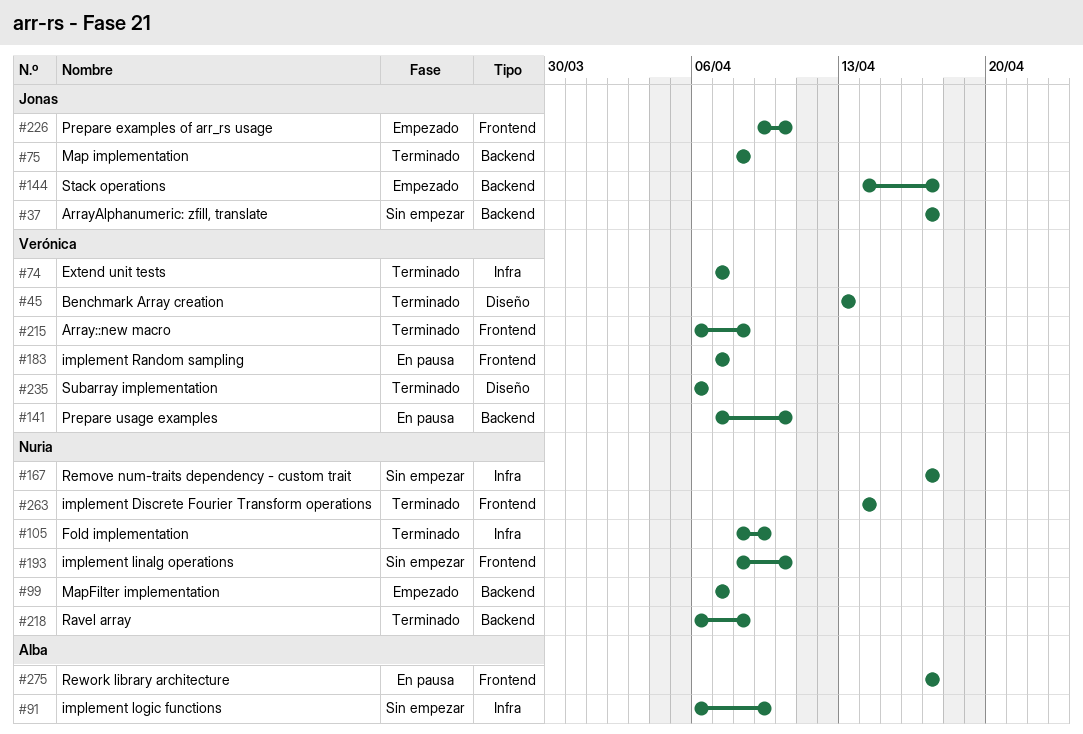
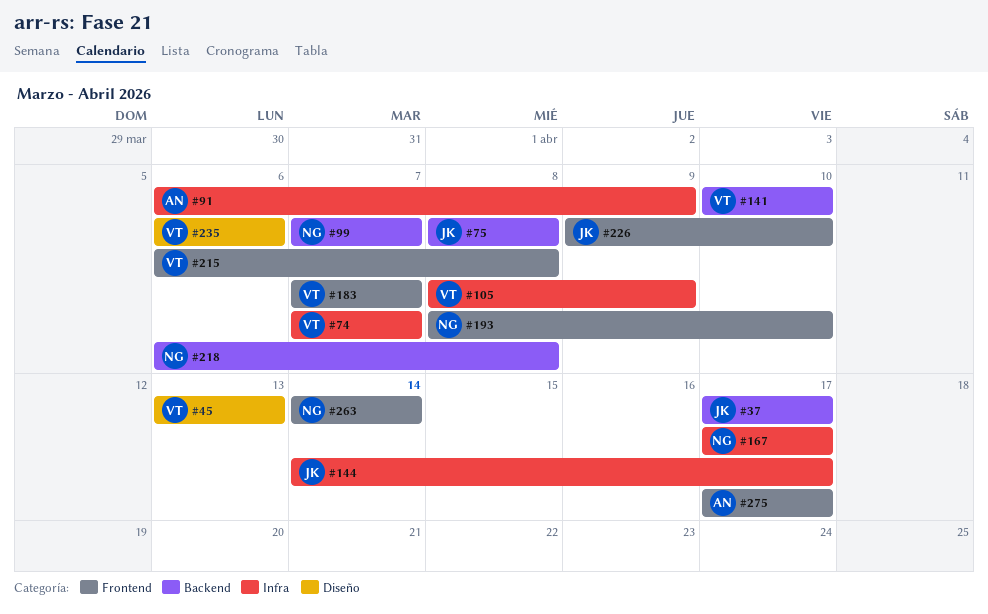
#105, owner: Nuria -> Verónica
#141, start: Apr 7 -> Apr 10
#144, label: Backend -> Infra

